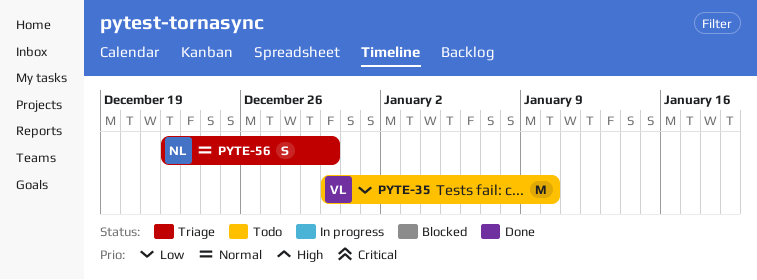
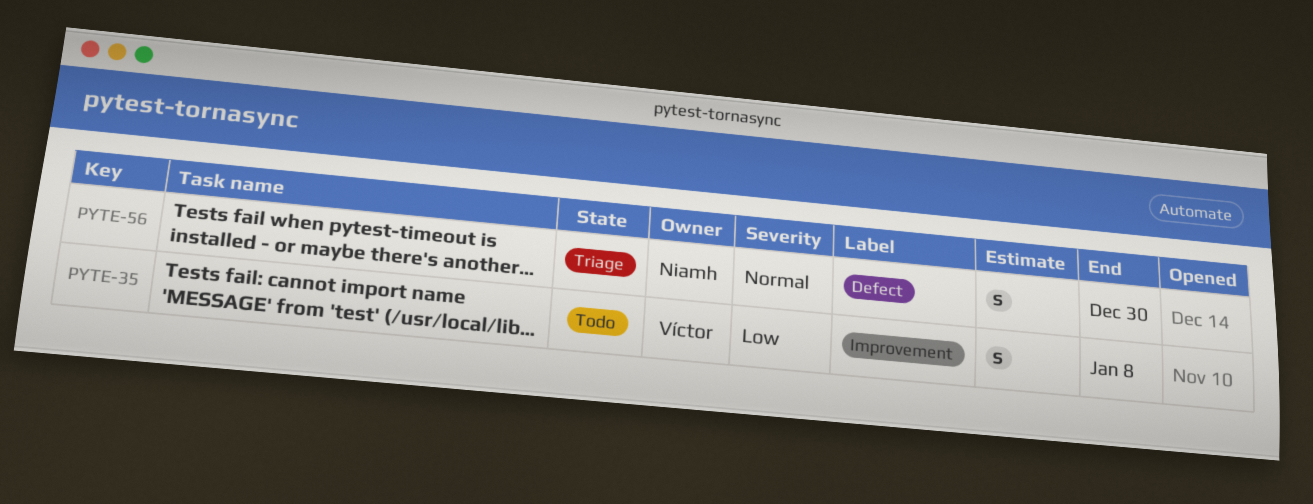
PYTE-35, estimate: M -> S
PYTE-35, due: Jan 10 -> Jan 8

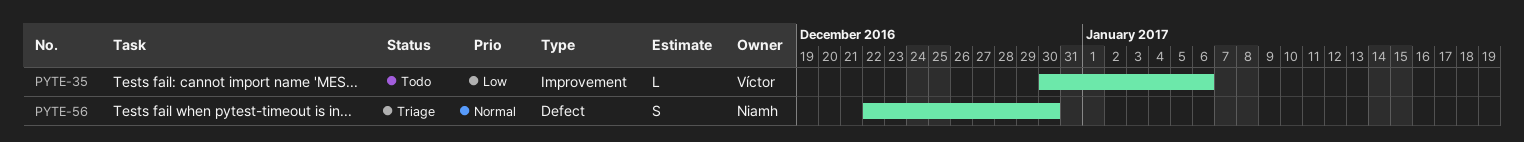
PYTE-35, estimate: S -> L
PYTE-35, due: Jan 8 -> Jan 6

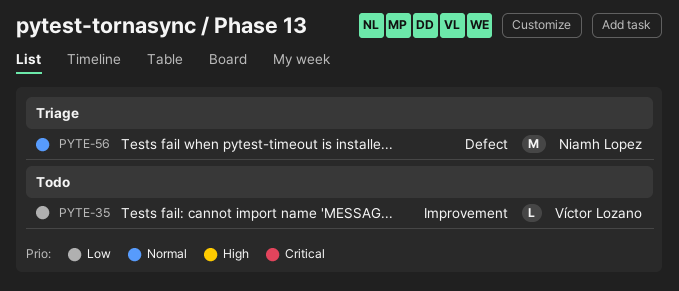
PYTE-56, estimate: S -> M

